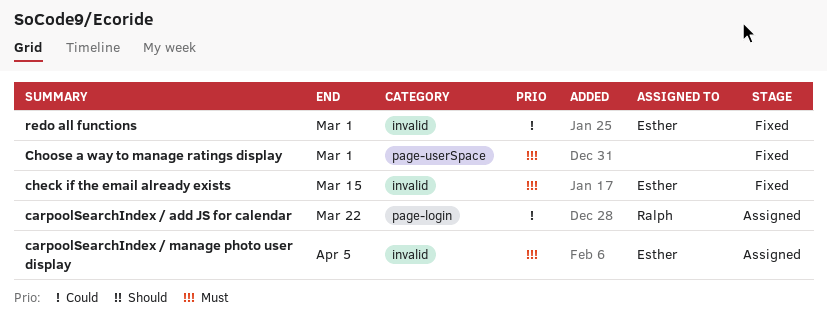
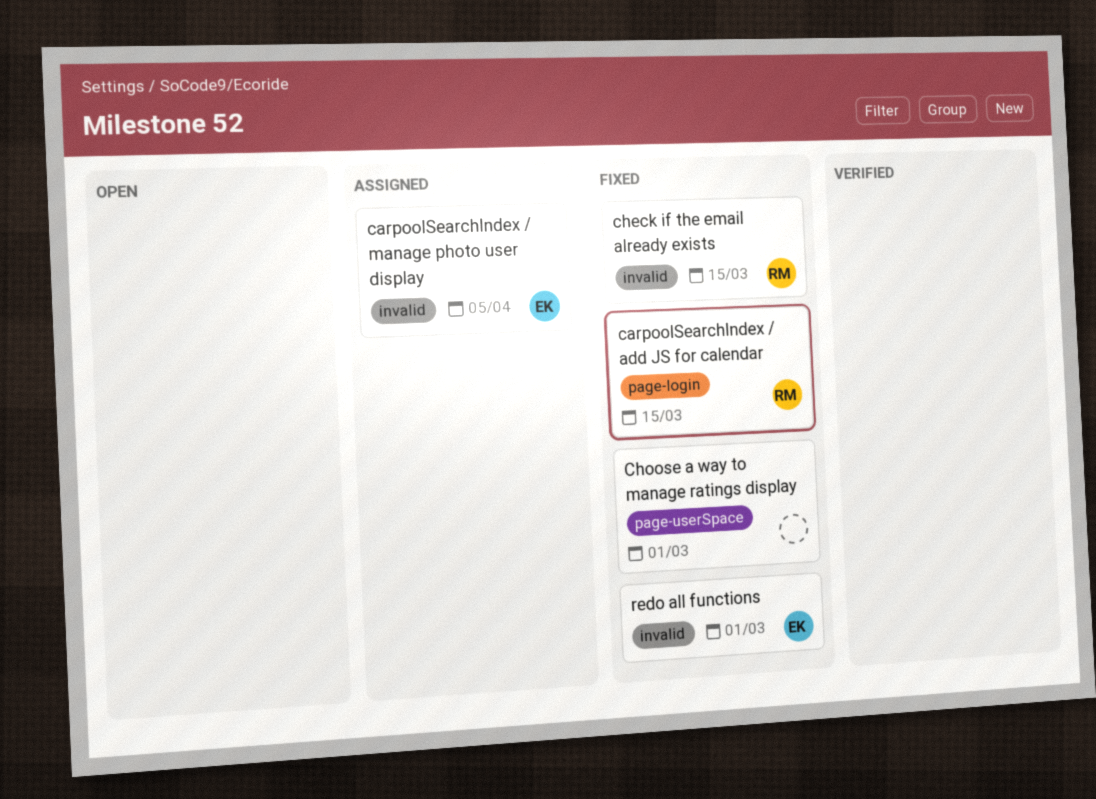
carpoolSearchIndex / add JS for calendar, status: Assigned -> Fixed
carpoolSearchIndex / add JS for calendar, due: Mar 22 -> Mar 15
check if the email already exists, owner: Esther -> Ralph

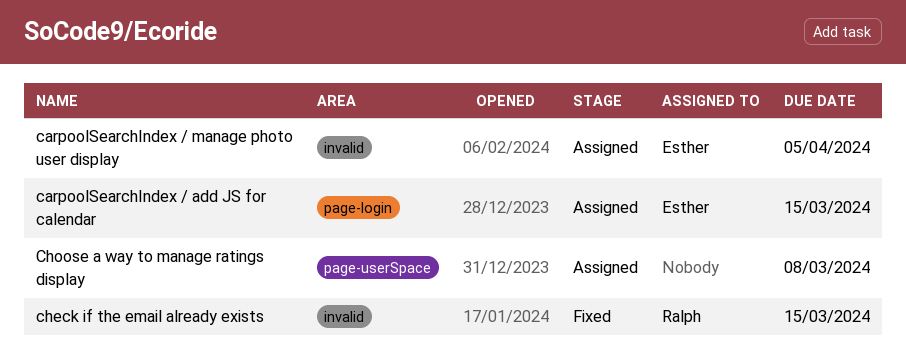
carpoolSearchIndex / add JS for calendar, status: Fixed -> Assigned
carpoolSearchIndex / add JS for calendar, owner: Ralph -> Esther
Choose a way to manage ratings display, status: Fixed -> Assigned
Choose a way to manage ratings display, due: Mar 1 -> Mar 8
redo all functions: present -> none

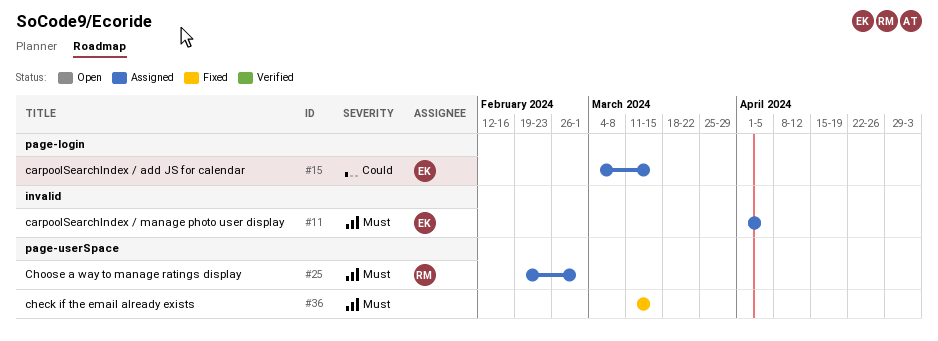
check if the email already exists, owner: Ralph -> none
check if the email already exists, label: invalid -> page-userSpace
Choose a way to manage ratings display, owner: none -> Ralph
Choose a way to manage ratings display, due: Mar 8 -> Mar 1

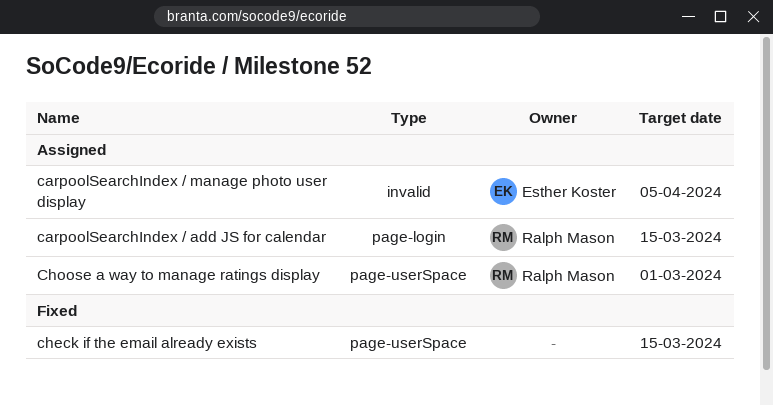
carpoolSearchIndex / add JS for calendar, owner: Esther Koster -> Ralph Mason

